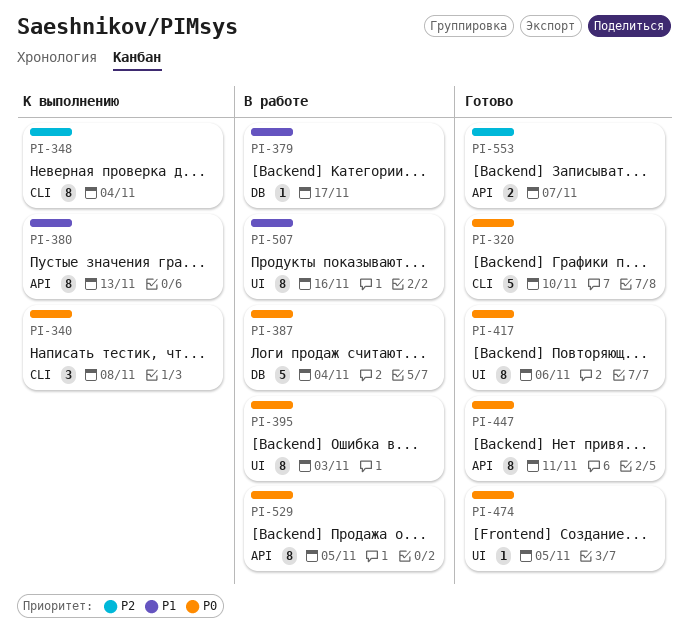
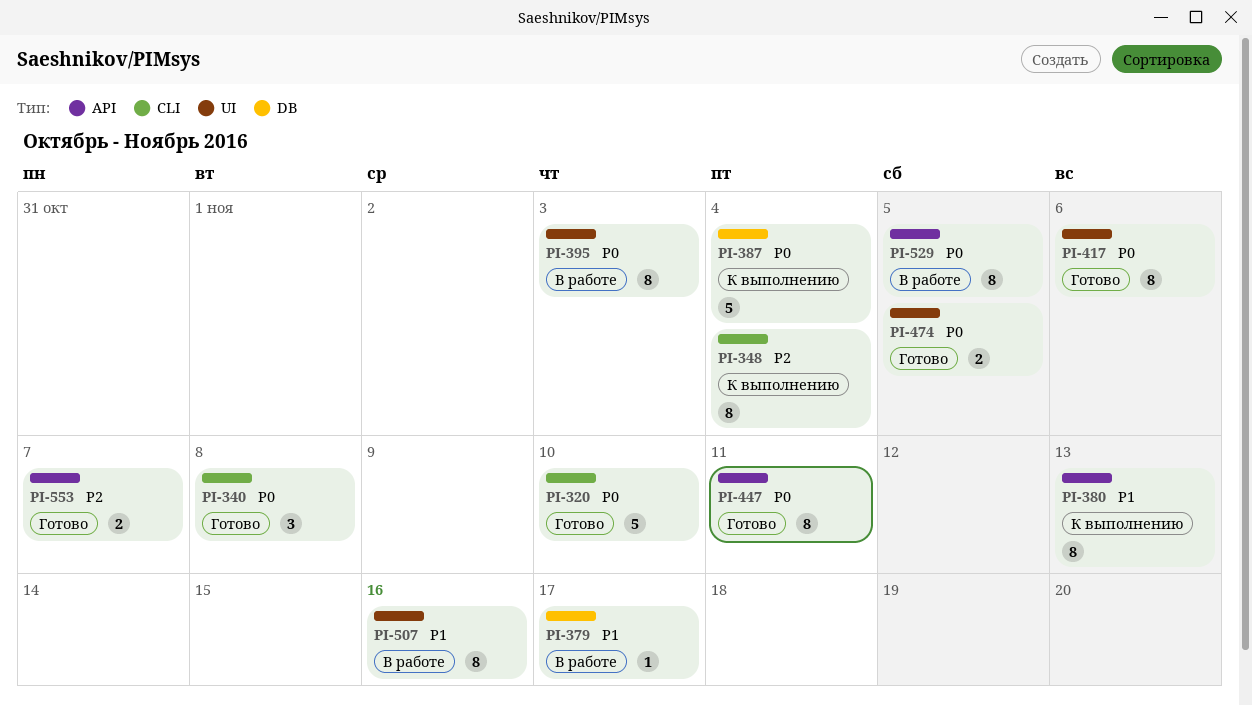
PI-340, status: К выполнению -> Готово
PI-387, status: В работе -> К выполнению
PI-474, estimate: 1 -> 2

